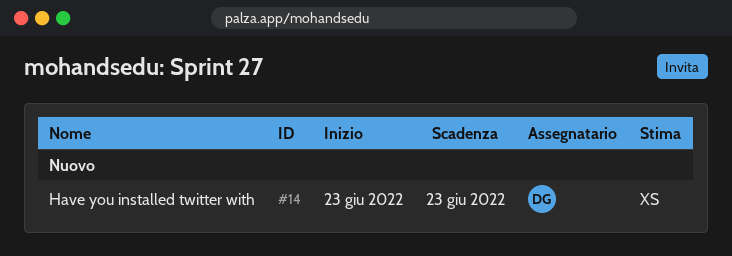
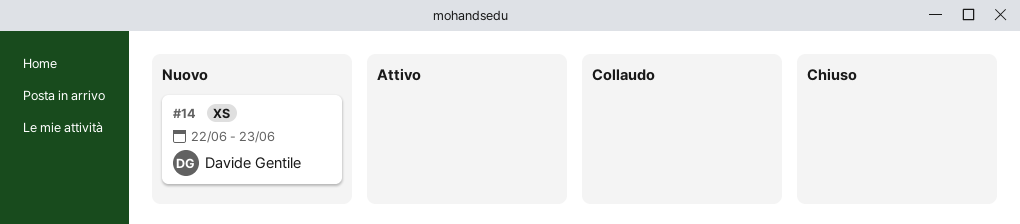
#14, start: Jun 23 -> Jun 22

